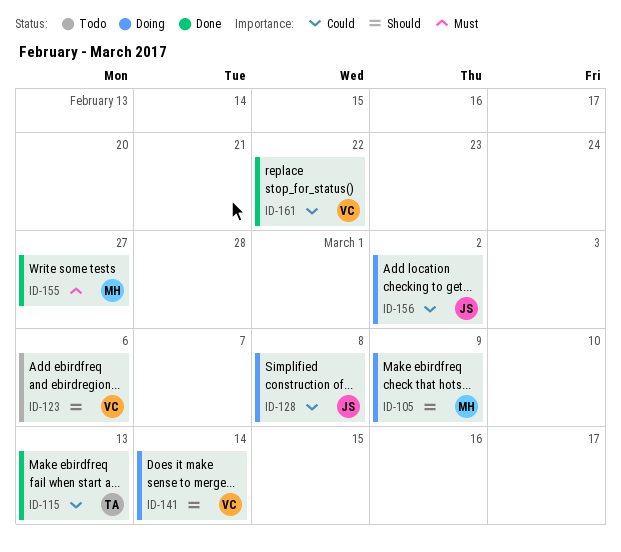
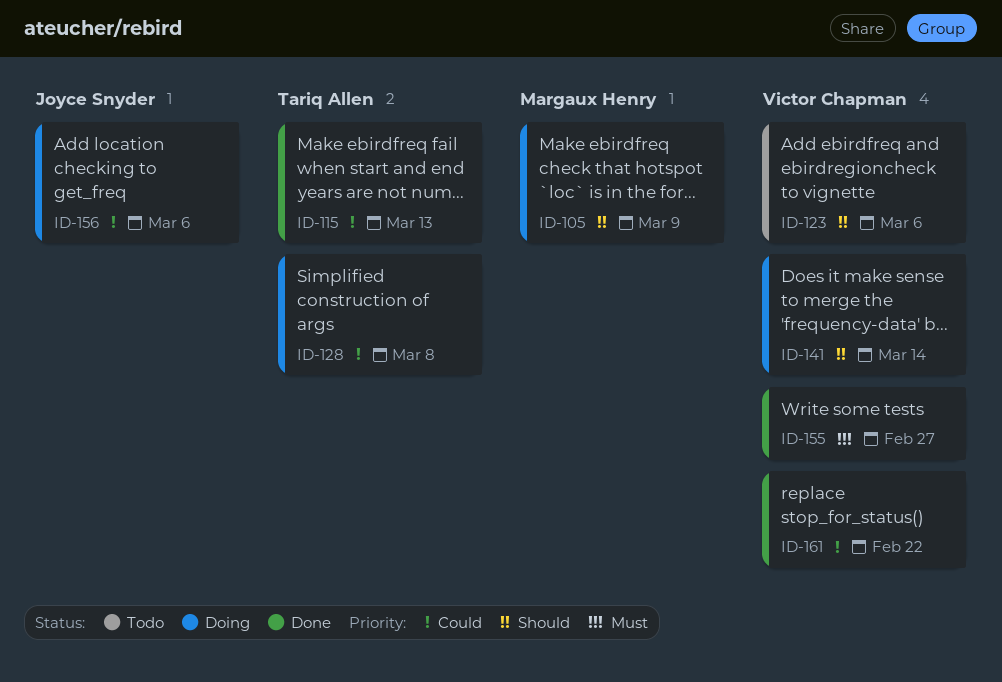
ID-128, owner: Joyce Snyder -> Tariq Allen
ID-155, owner: Margaux Henry -> Victor Chapman
ID-156, due: Mar 2 -> Mar 6

